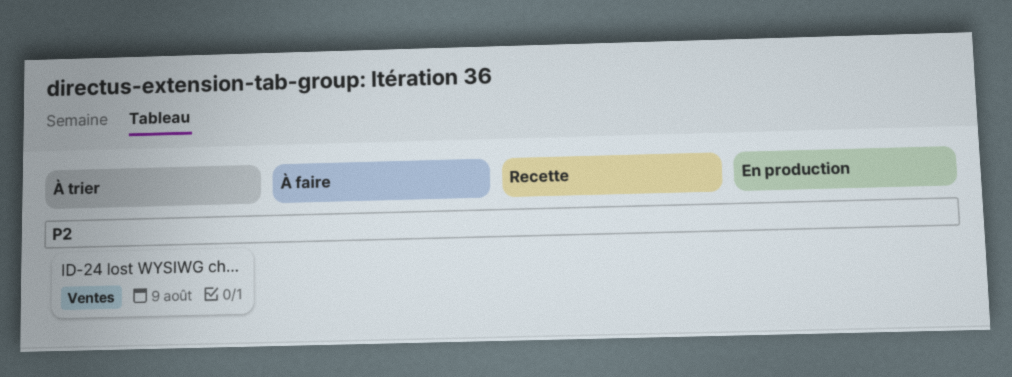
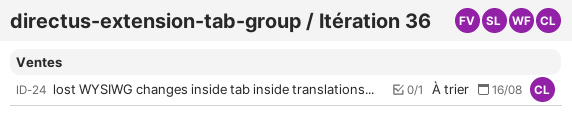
ID-24, due: Aug 9 -> Aug 16

